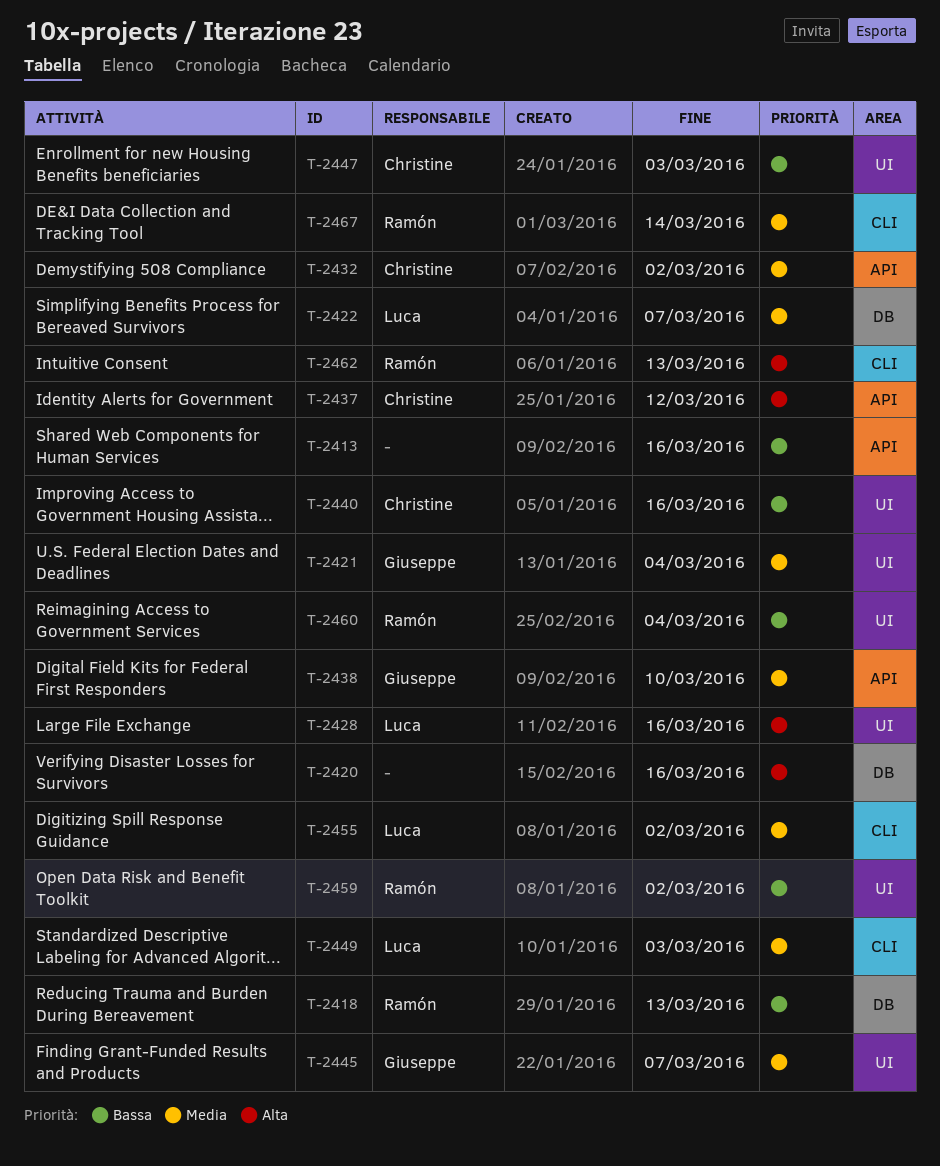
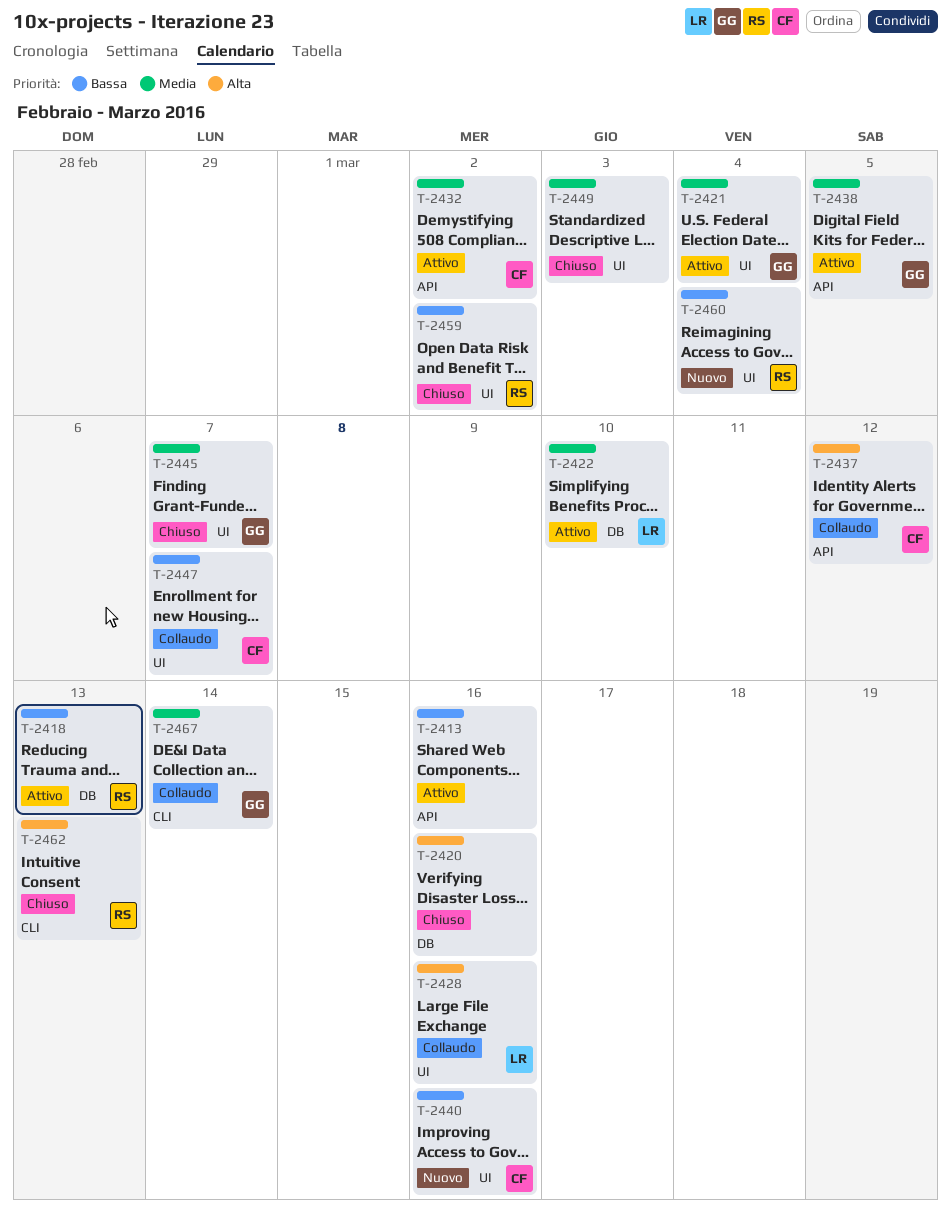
T-2422, due: Mar 7 -> Mar 10
T-2438, due: Mar 10 -> Mar 5
T-2447, due: Mar 3 -> Mar 7
T-2449, owner: Luca -> none
T-2449, label: CLI -> UI
T-2455: present -> none
T-2467, owner: Ramón -> Giuseppe

